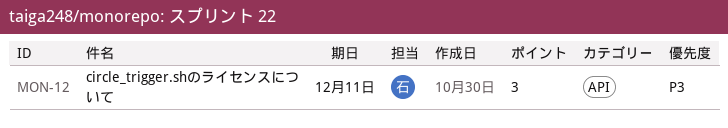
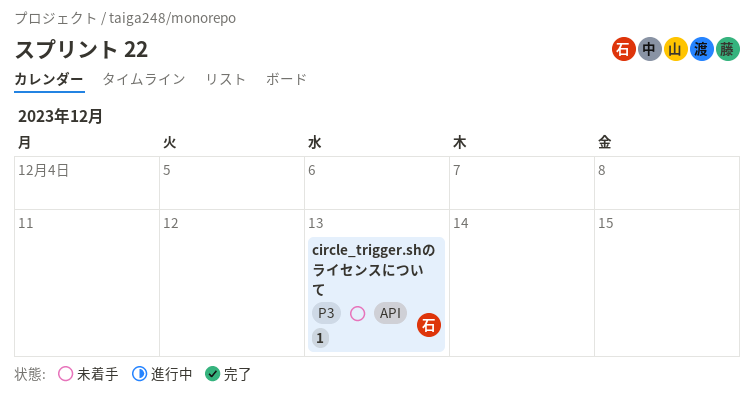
circle_trigger.shのライセンスについて, estimate: 3 -> 1
circle_trigger.shのライセンスについて, due: Dec 11 -> Dec 13

